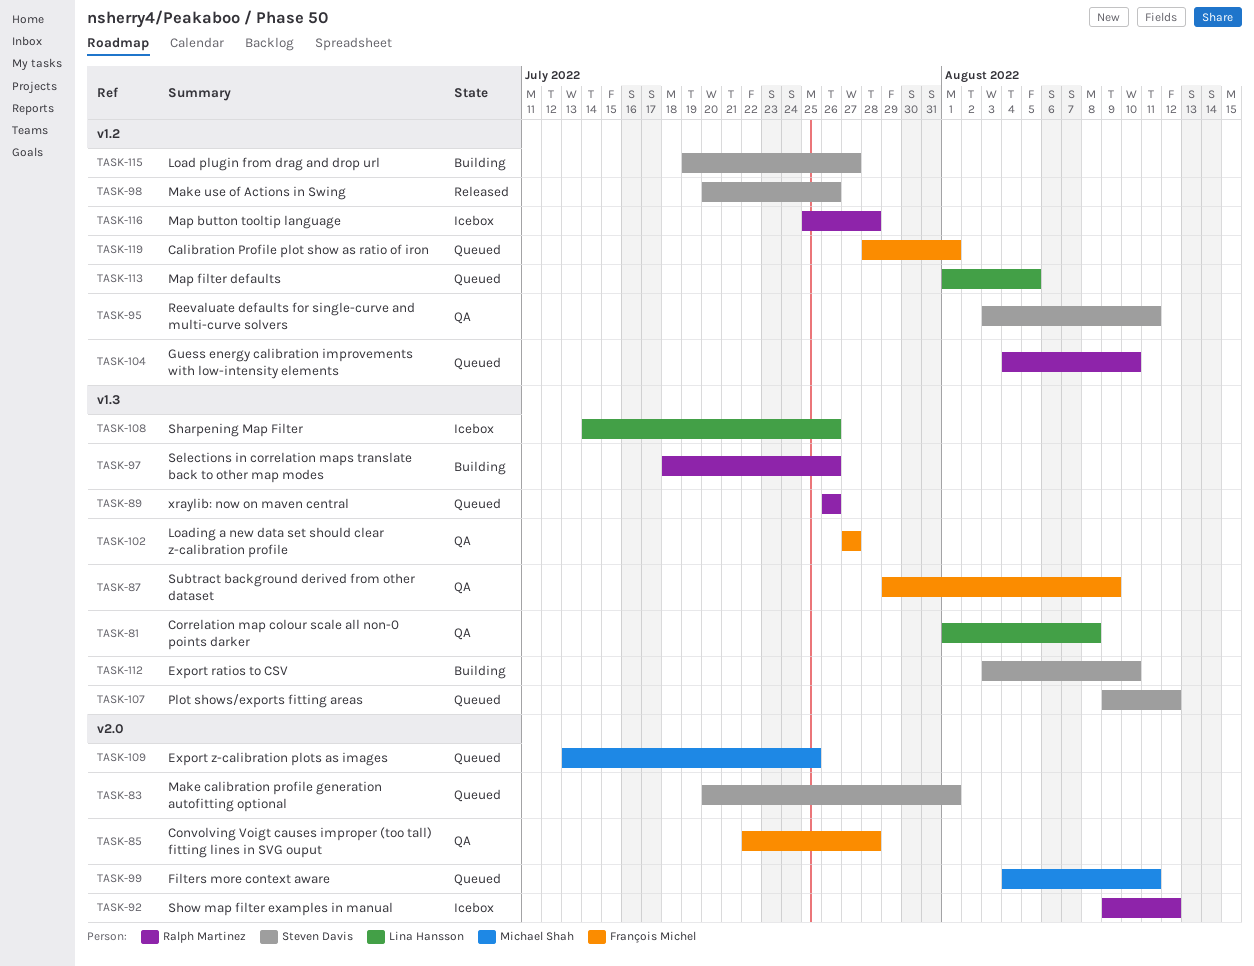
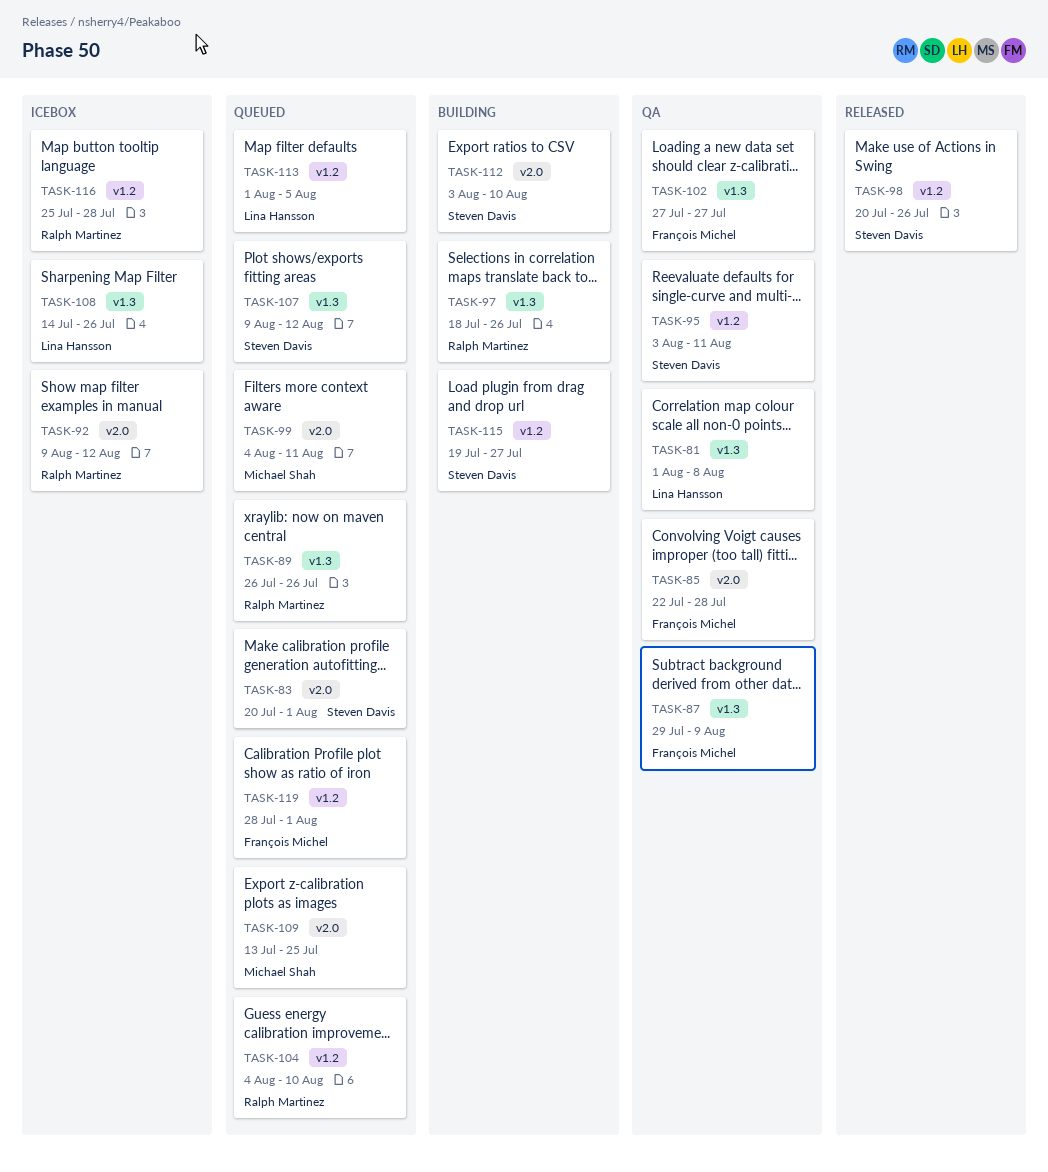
TASK-112, label: v1.3 -> v2.0

